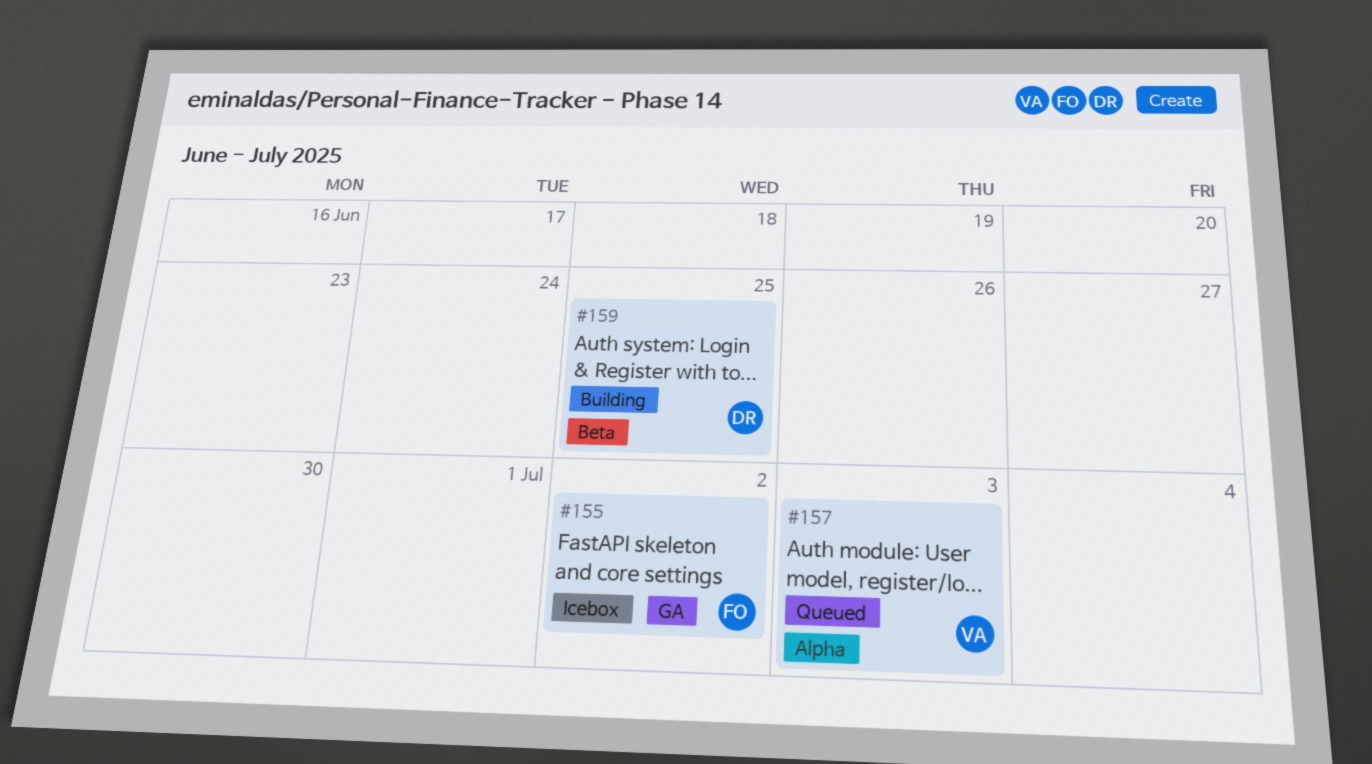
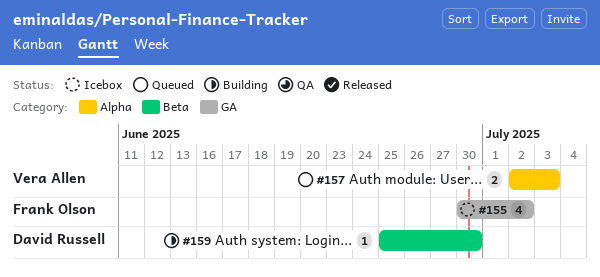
#159, due: Jun 25 -> Jun 30

